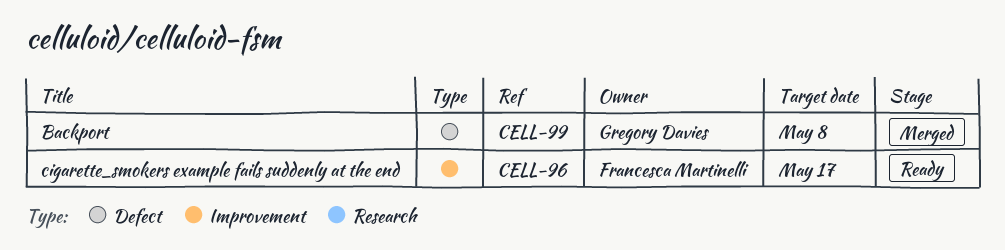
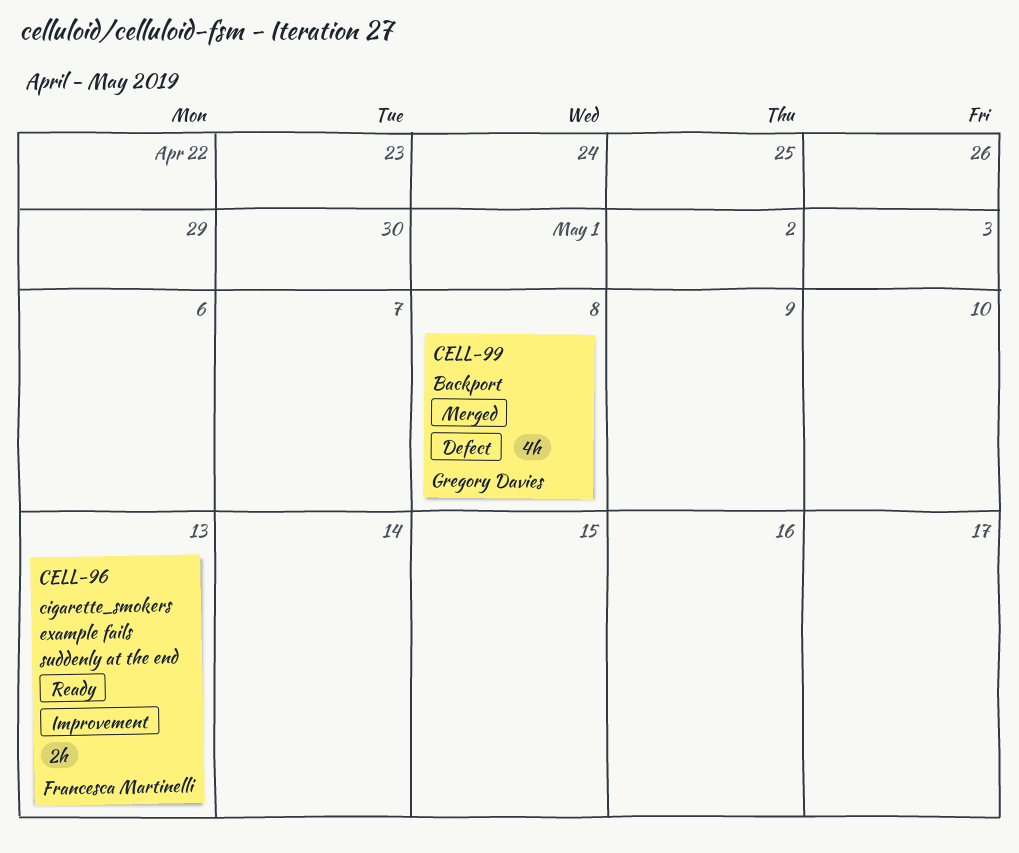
CELL-96, due: May 17 -> May 13

